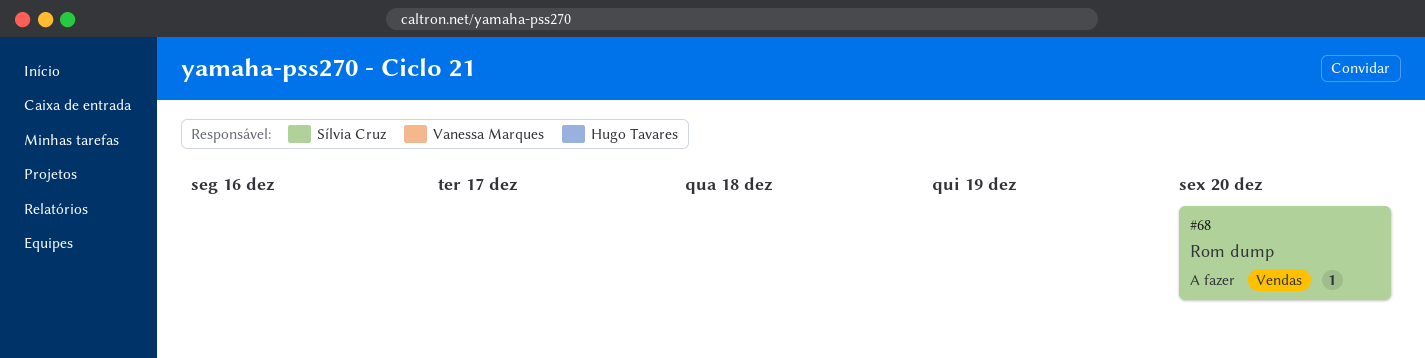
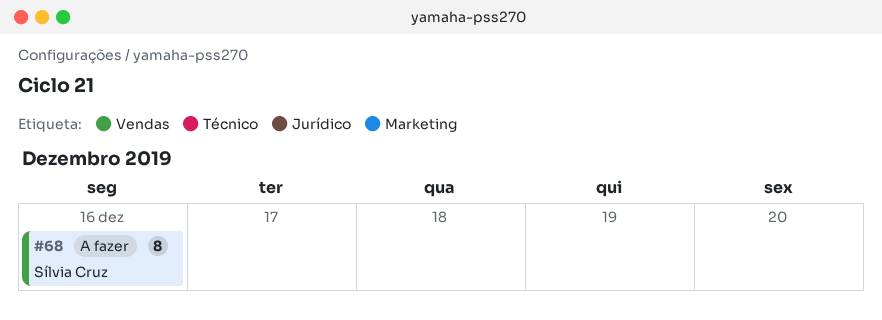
#68, estimate: 1 -> 8
#68, due: Dec 20 -> Dec 16

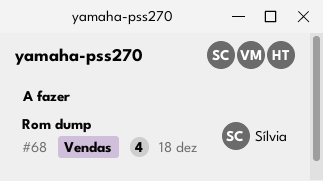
#68, estimate: 8 -> 4
#68, due: Dec 16 -> Dec 18

